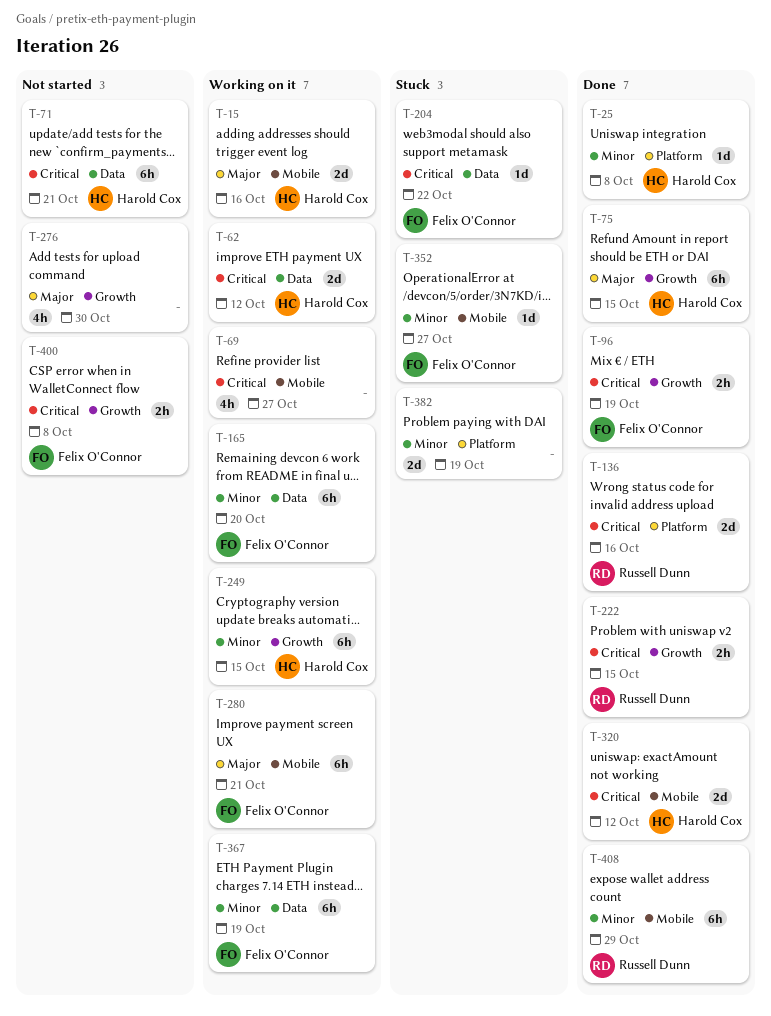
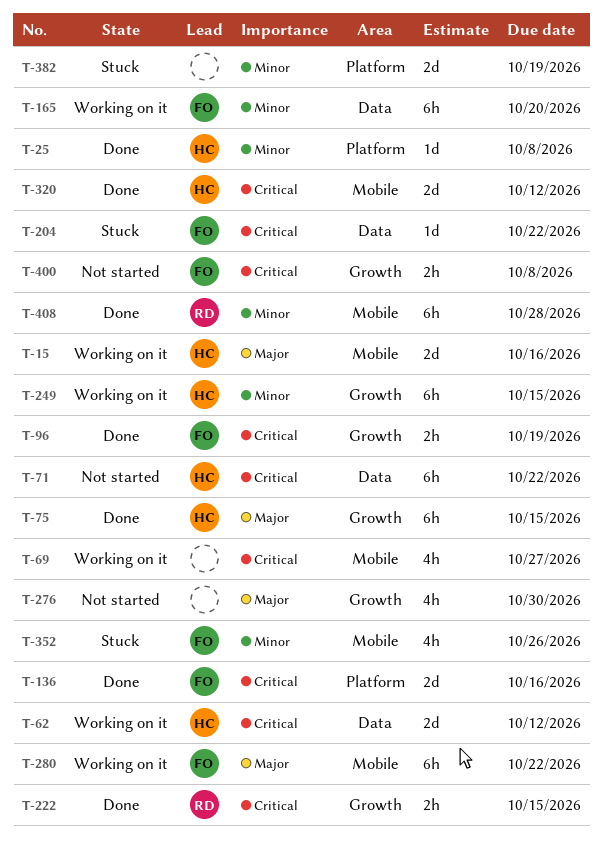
T-71, due: Oct 21 -> Oct 22
T-136, owner: Russell Dunn -> Felix O'Connor
T-280, due: Oct 21 -> Oct 22
T-352, estimate: 1d -> 4h
T-352, due: Oct 27 -> Oct 26
T-367: present -> none
T-408, due: Oct 29 -> Oct 28

